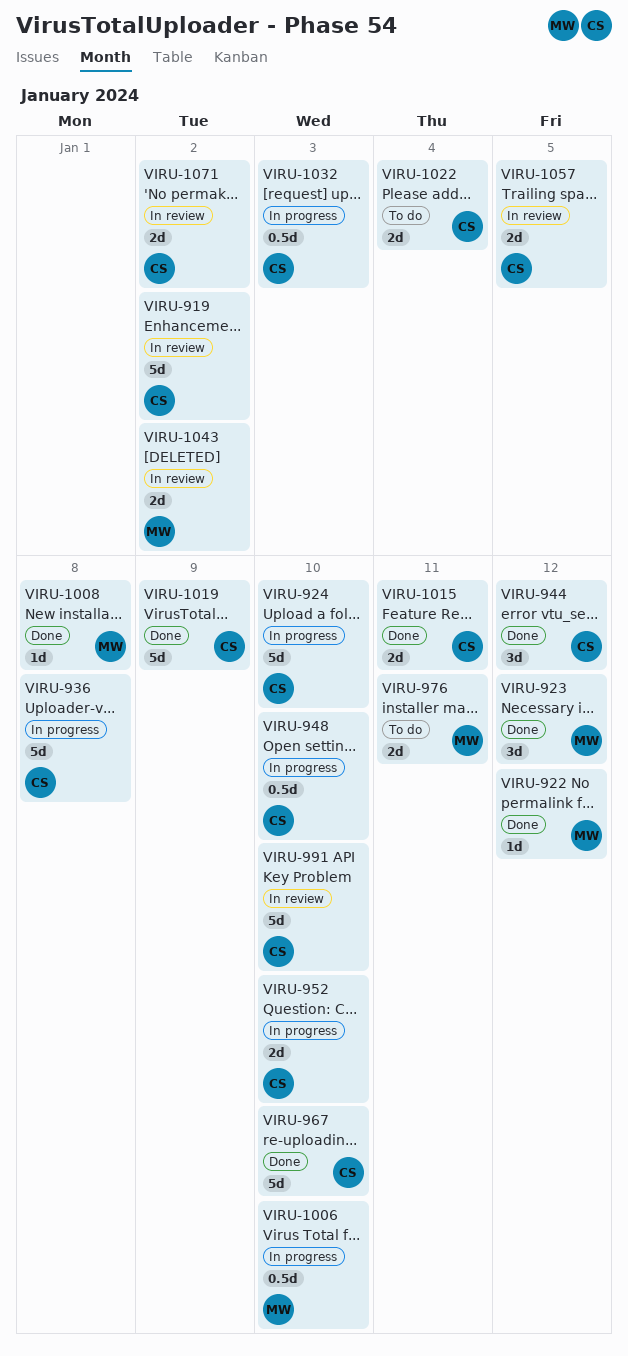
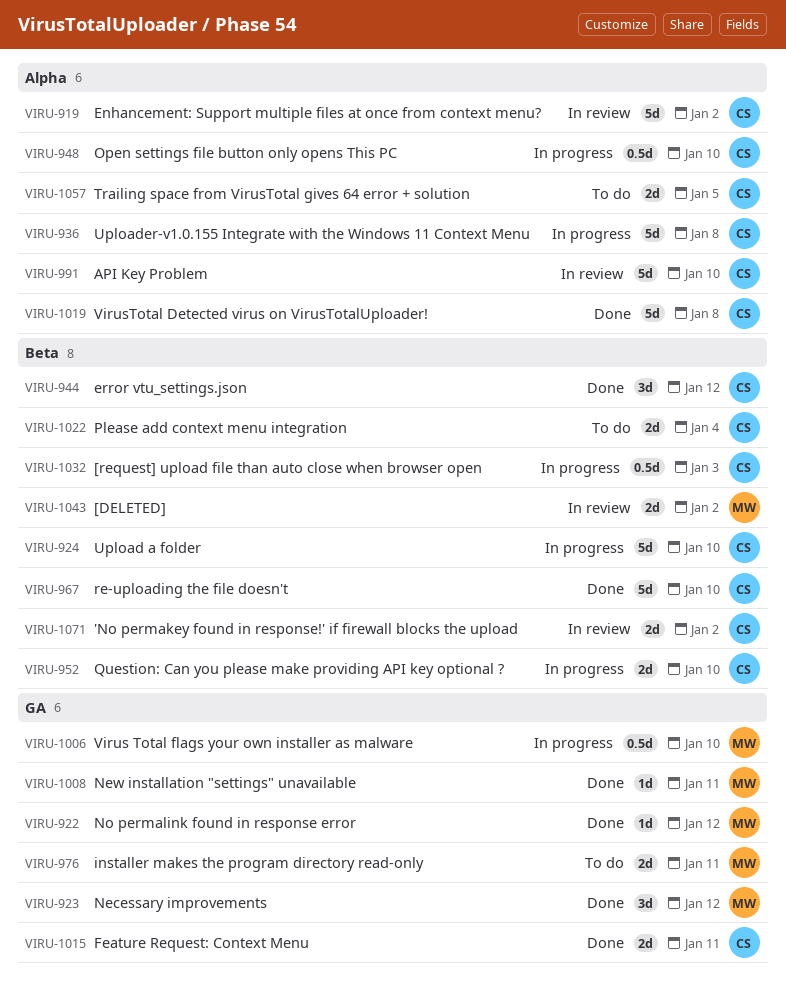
VIRU-1008, due: Jan 8 -> Jan 11
VIRU-1019, due: Jan 9 -> Jan 8
VIRU-1057, status: In review -> To do

